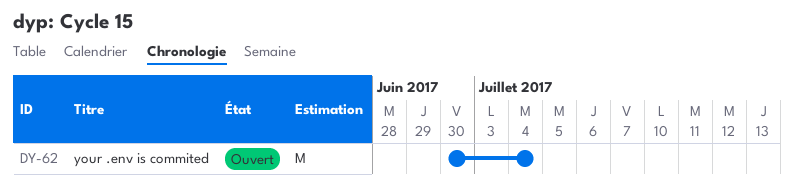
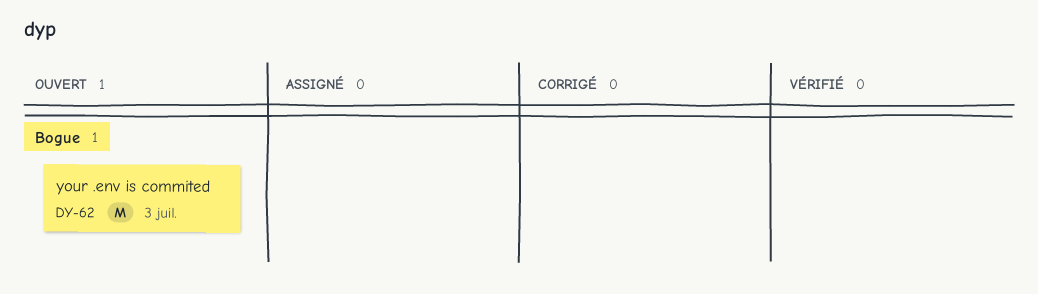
DY-62, due: Jul 4 -> Jul 3

